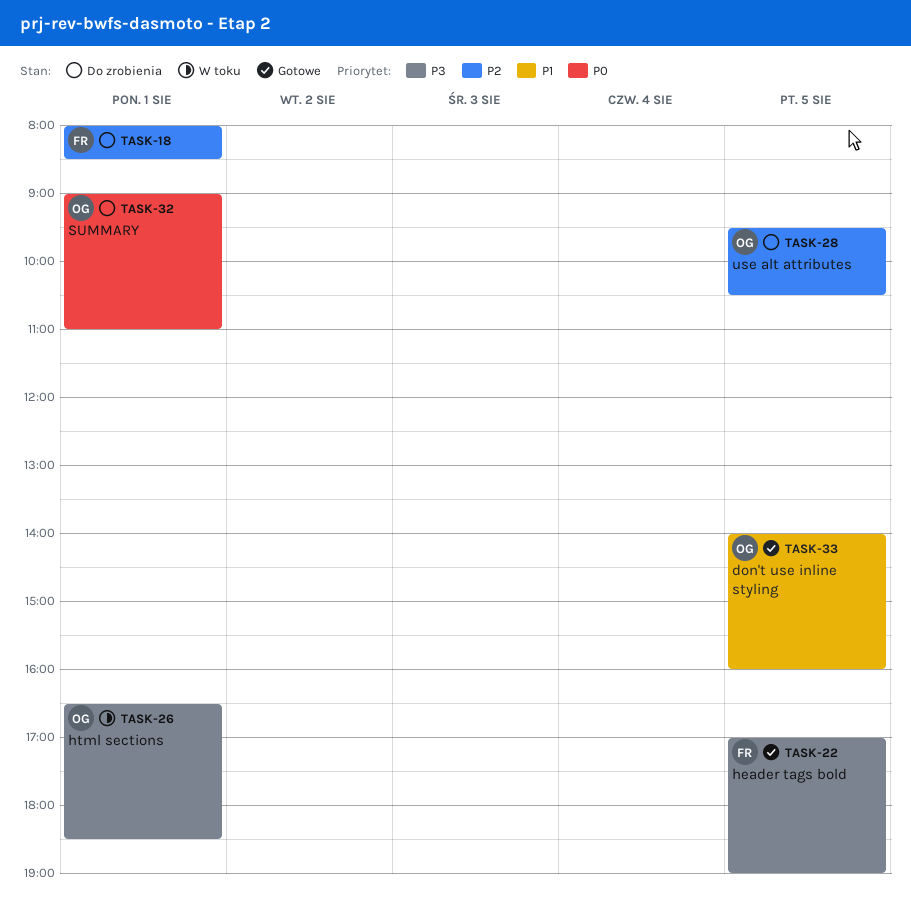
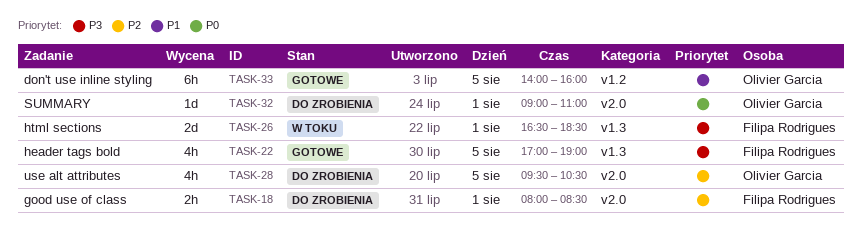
TASK-26, owner: Olivier Garcia -> Filipa Rodrigues

